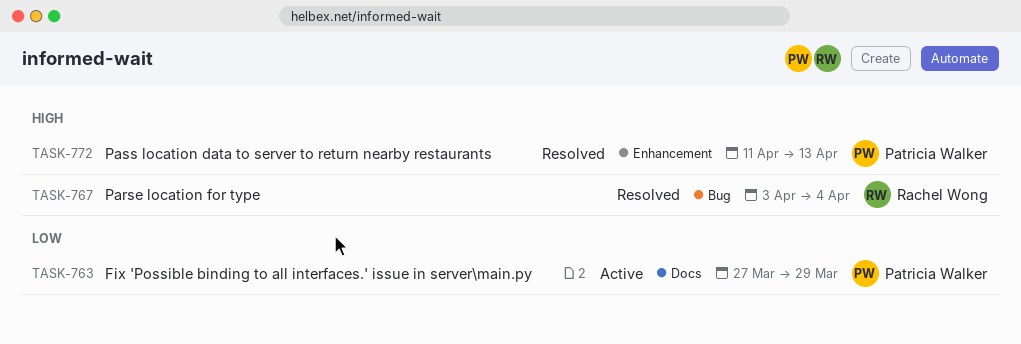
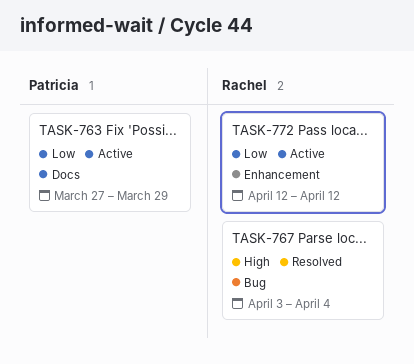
TASK-772, status: Resolved -> Active
TASK-772, owner: Patricia Walker -> Rachel Wong
TASK-772, priority: High -> Low
TASK-772, start: Apr 11 -> Apr 12
TASK-772, due: Apr 13 -> Apr 12

